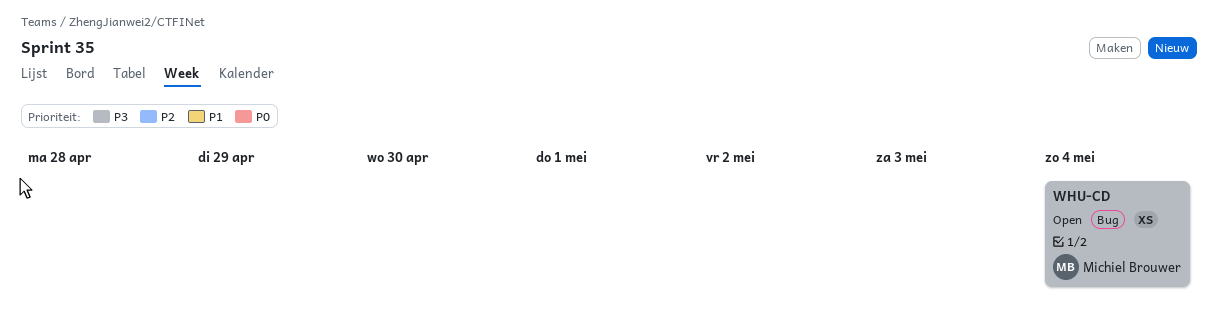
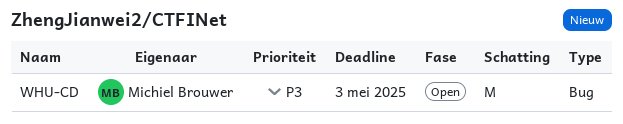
WHU-CD, estimate: XS -> M
WHU-CD, due: May 4 -> May 3

